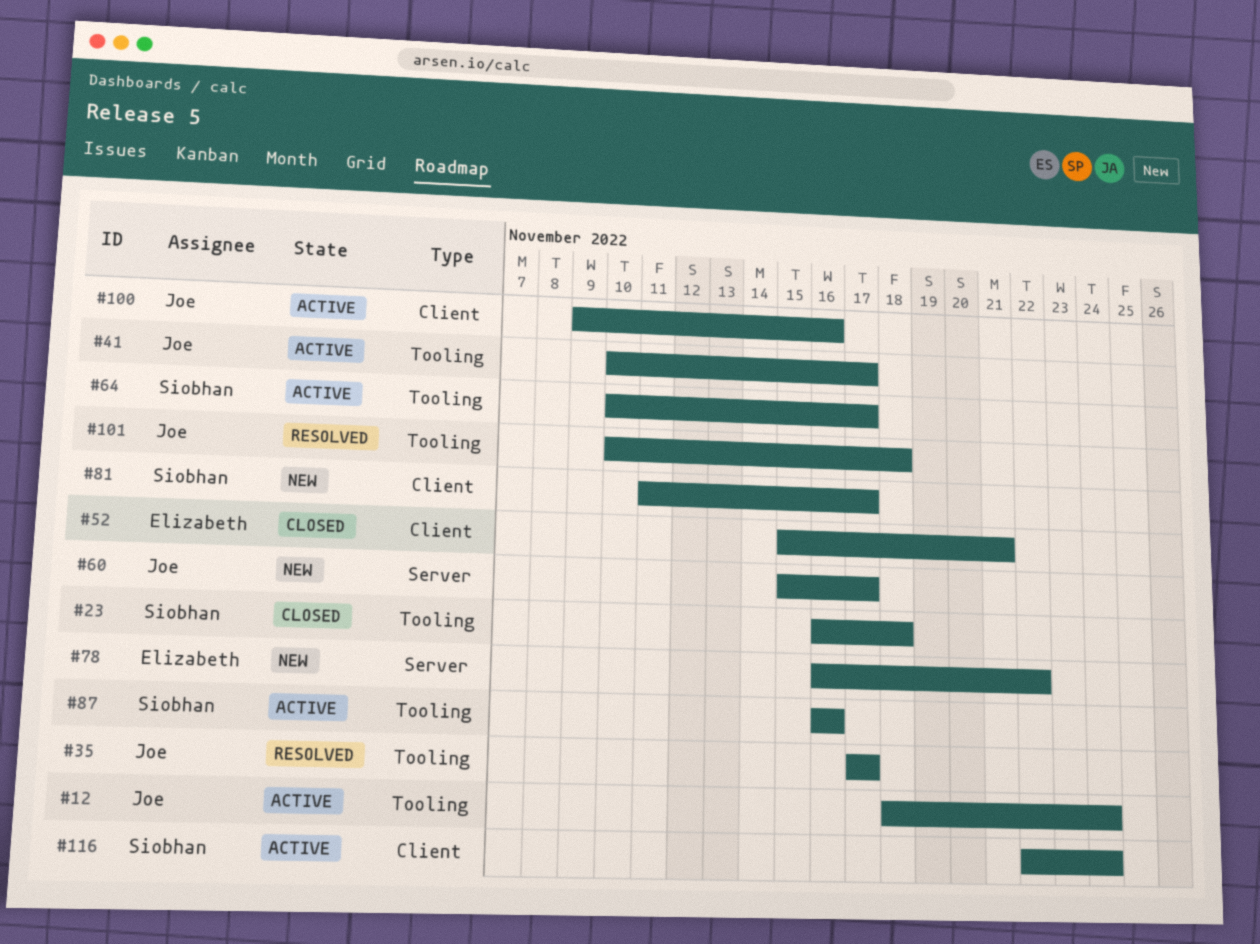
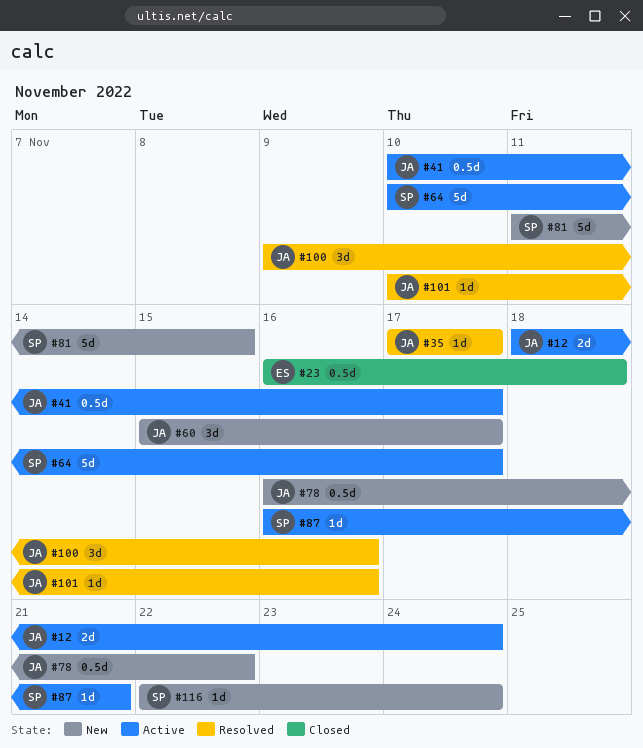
#23, owner: Siobhan -> Elizabeth
#52: present -> none
#78, owner: Elizabeth -> Joe
#81, due: Nov 17 -> Nov 15
#87, due: Nov 16 -> Nov 21
#100, status: Active -> Resolved
#101, due: Nov 18 -> Nov 16
#116, status: Active -> New

